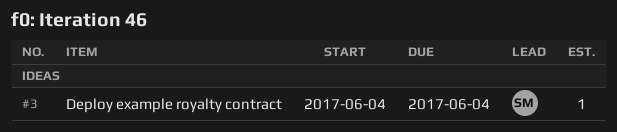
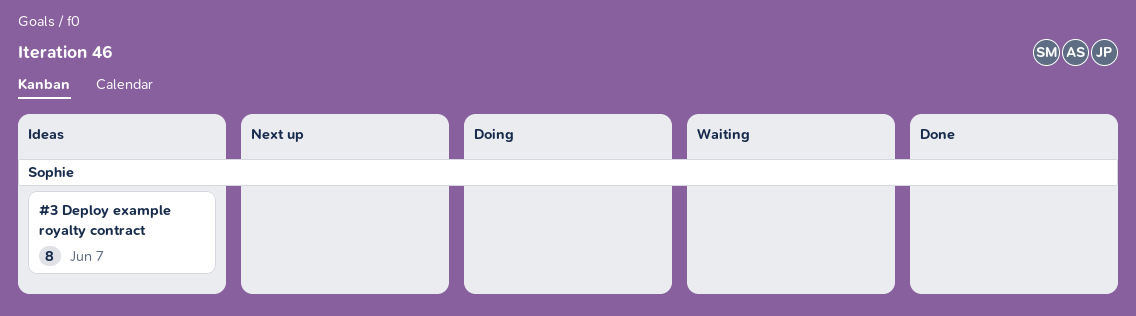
#3, estimate: 1 -> 8
#3, due: Jun 4 -> Jun 7

